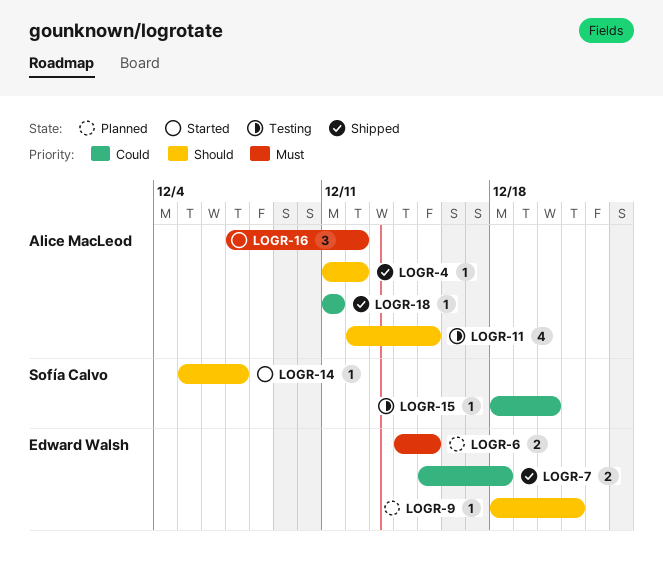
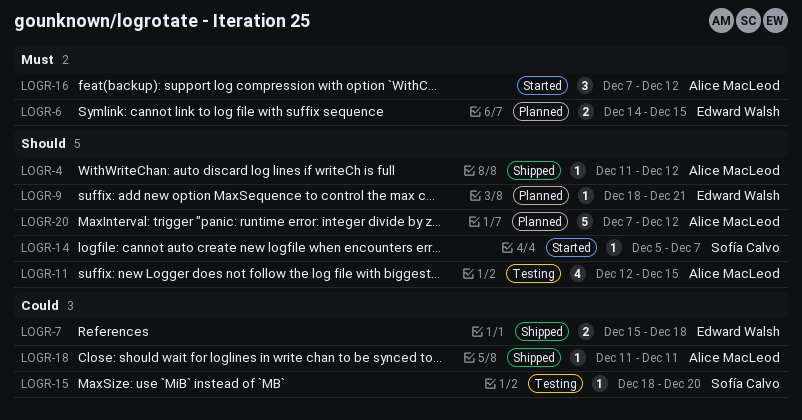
LOGR-20: none -> present

